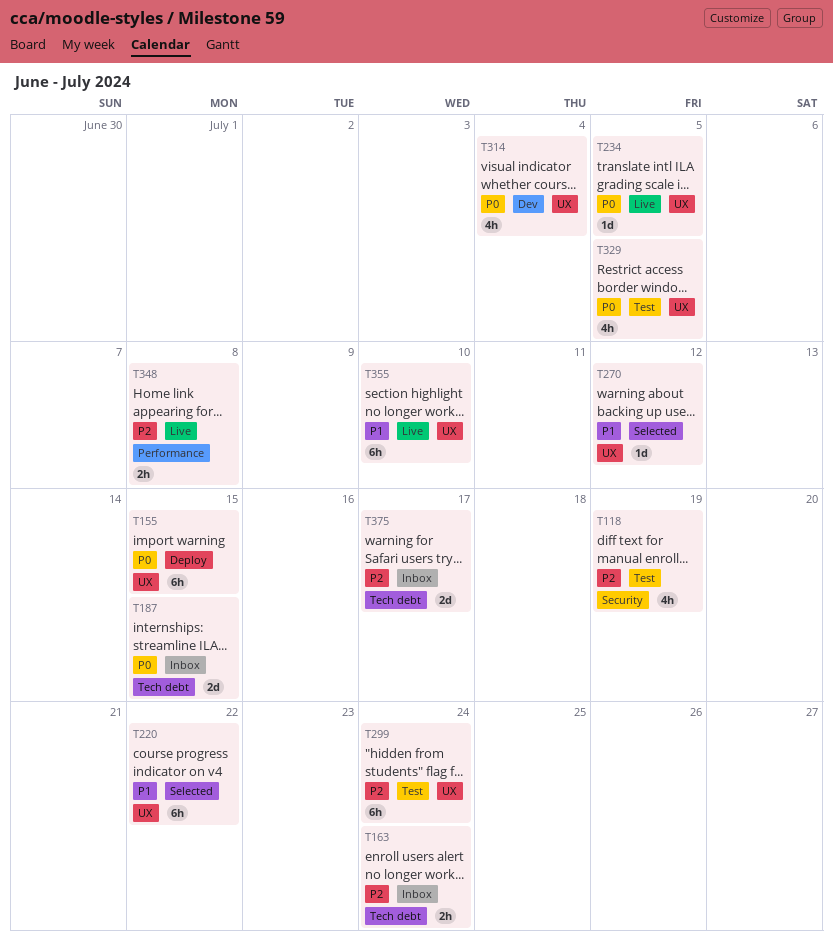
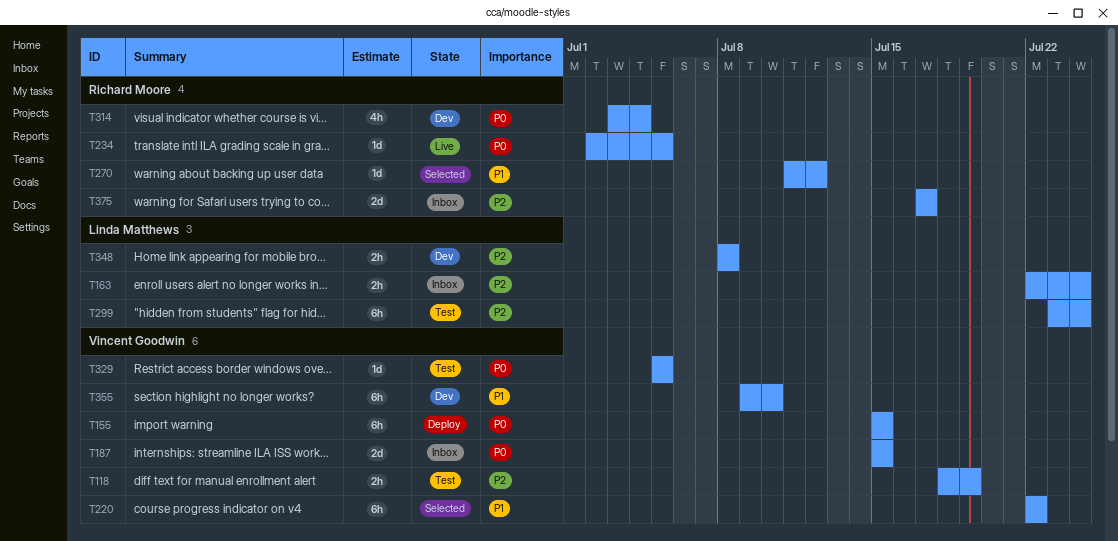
T118, estimate: 4h -> 2h
T329, estimate: 4h -> 1d
T348, status: Live -> Dev
T355, status: Live -> Dev

